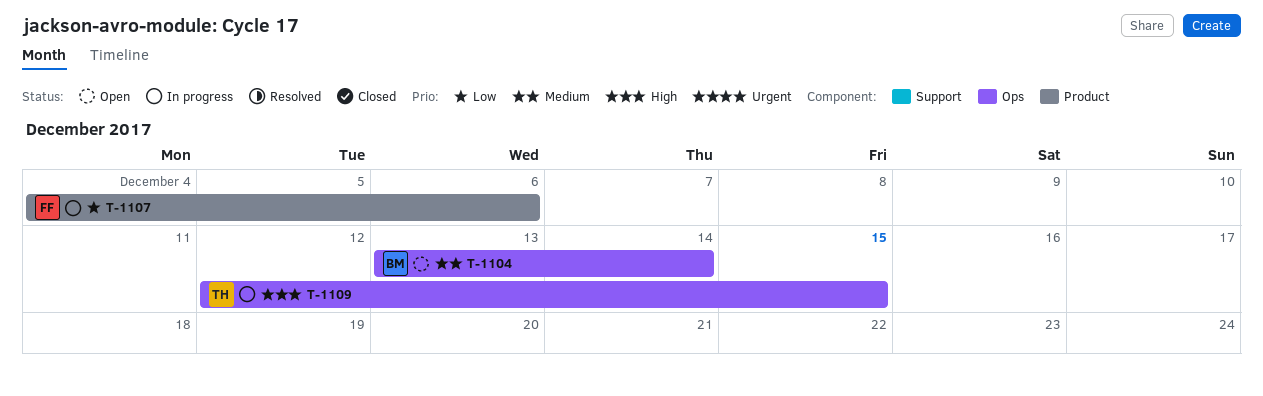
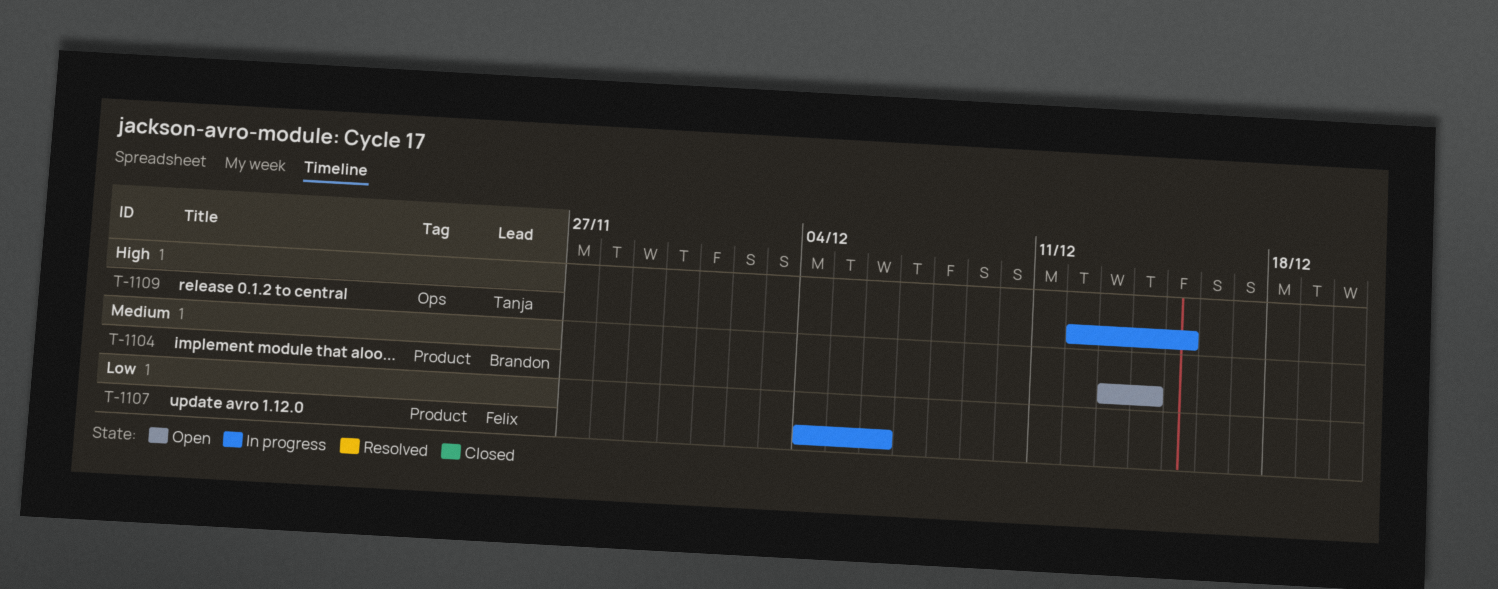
T-1104, label: Ops -> Product

